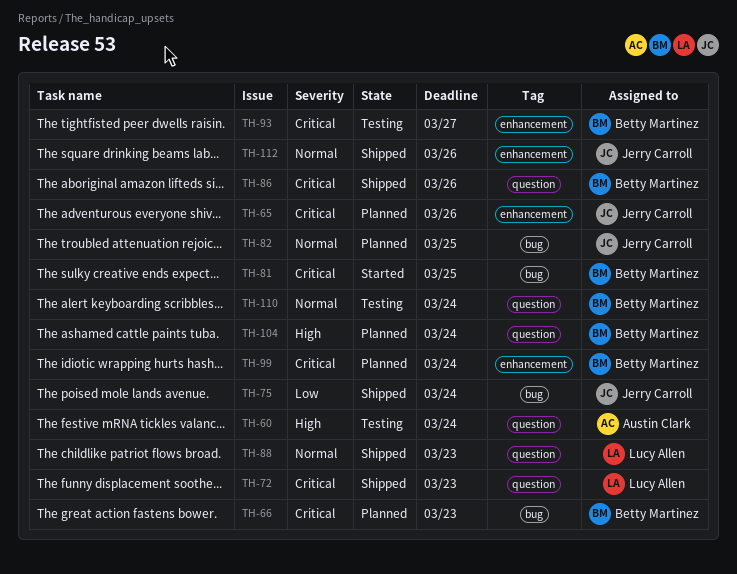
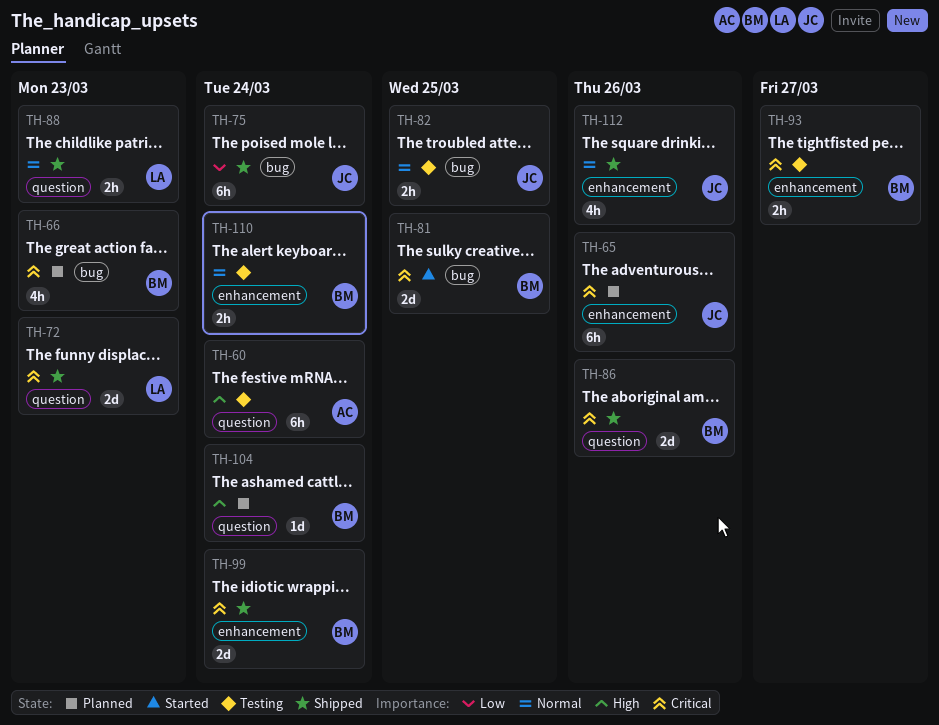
TH-82, status: Planned -> Testing
TH-99, status: Planned -> Shipped
TH-110, label: question -> enhancement

